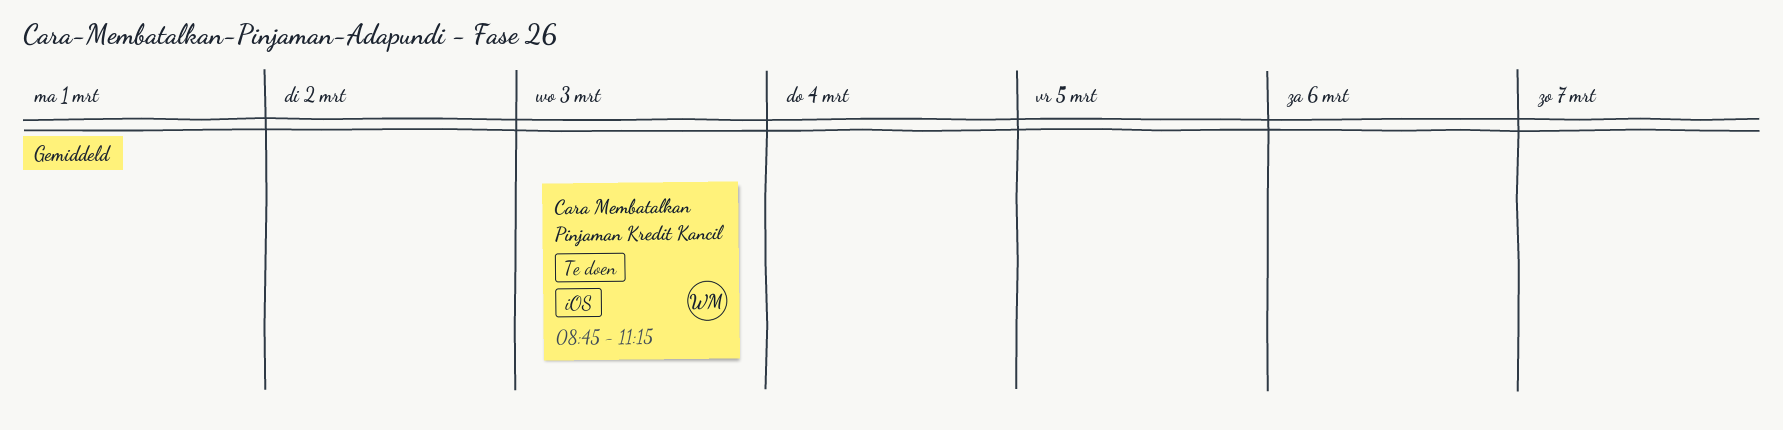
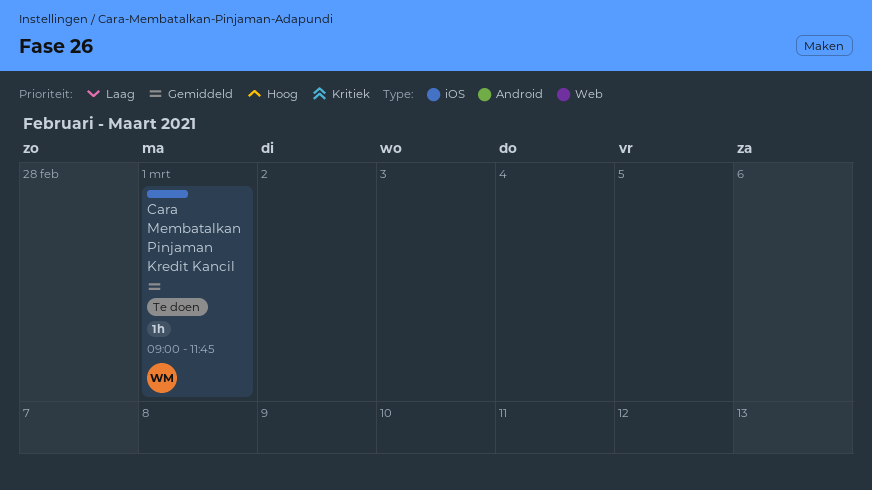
Cara Membatalkan Pinjaman Kredit Kancil, day: Mar 3 -> Mar 1
Cara Membatalkan Pinjaman Kredit Kancil, begins: 08:45 -> 09:00
Cara Membatalkan Pinjaman Kredit Kancil, ends: 11:15 -> 11:45

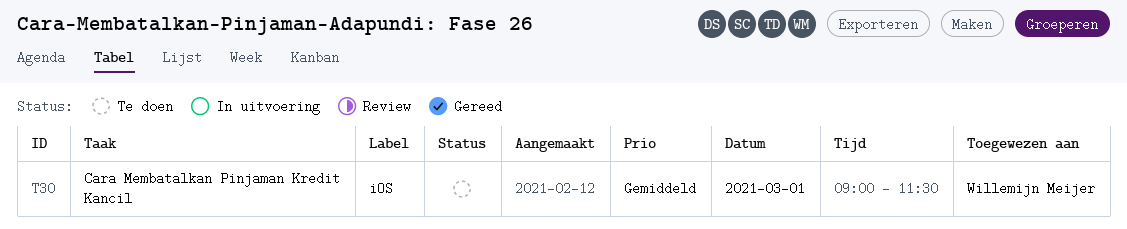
Cara Membatalkan Pinjaman Kredit Kancil, ends: 11:45 -> 11:30

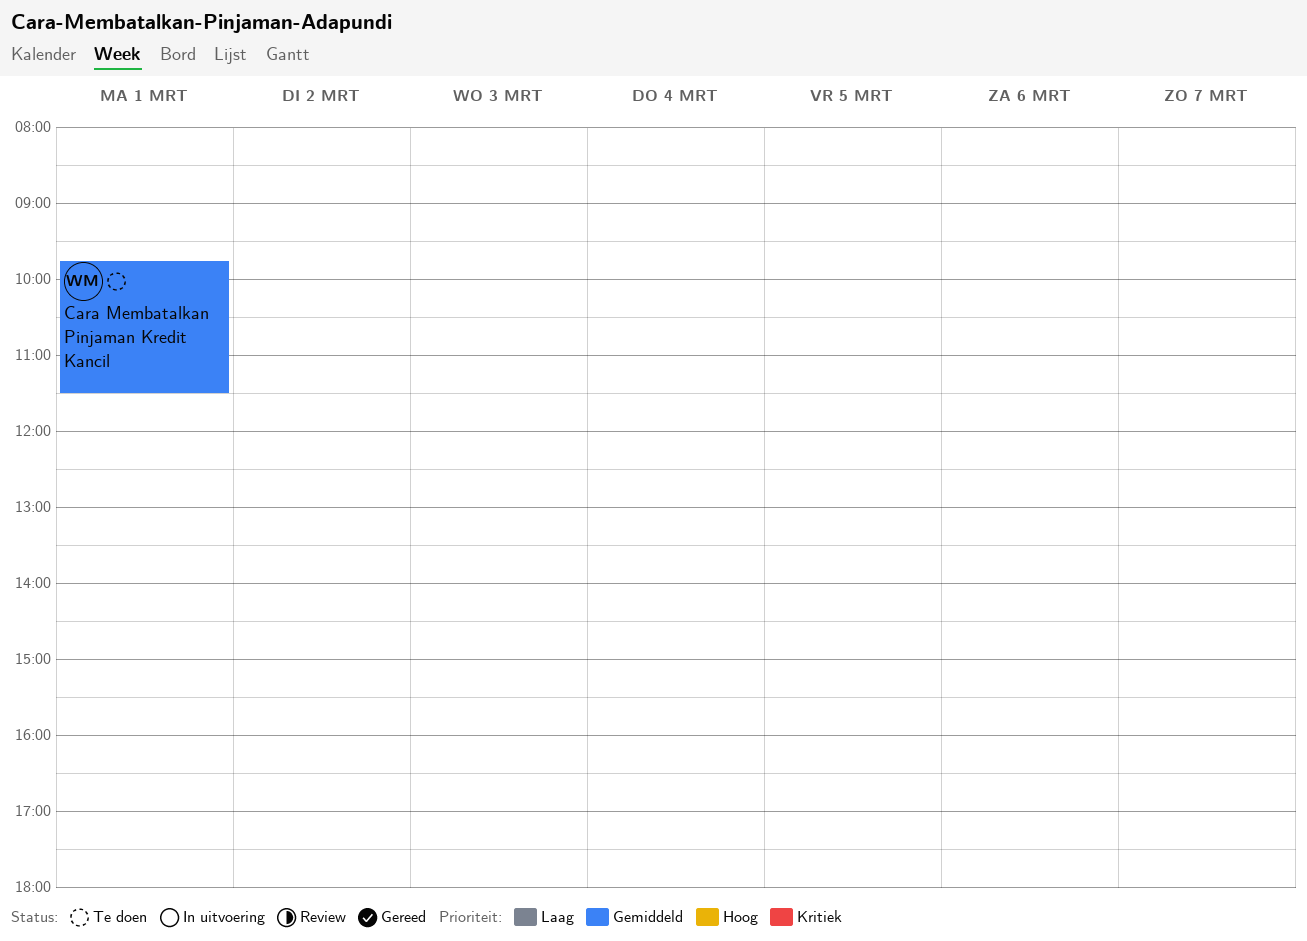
Cara Membatalkan Pinjaman Kredit Kancil, begins: 09:00 -> 09:45

